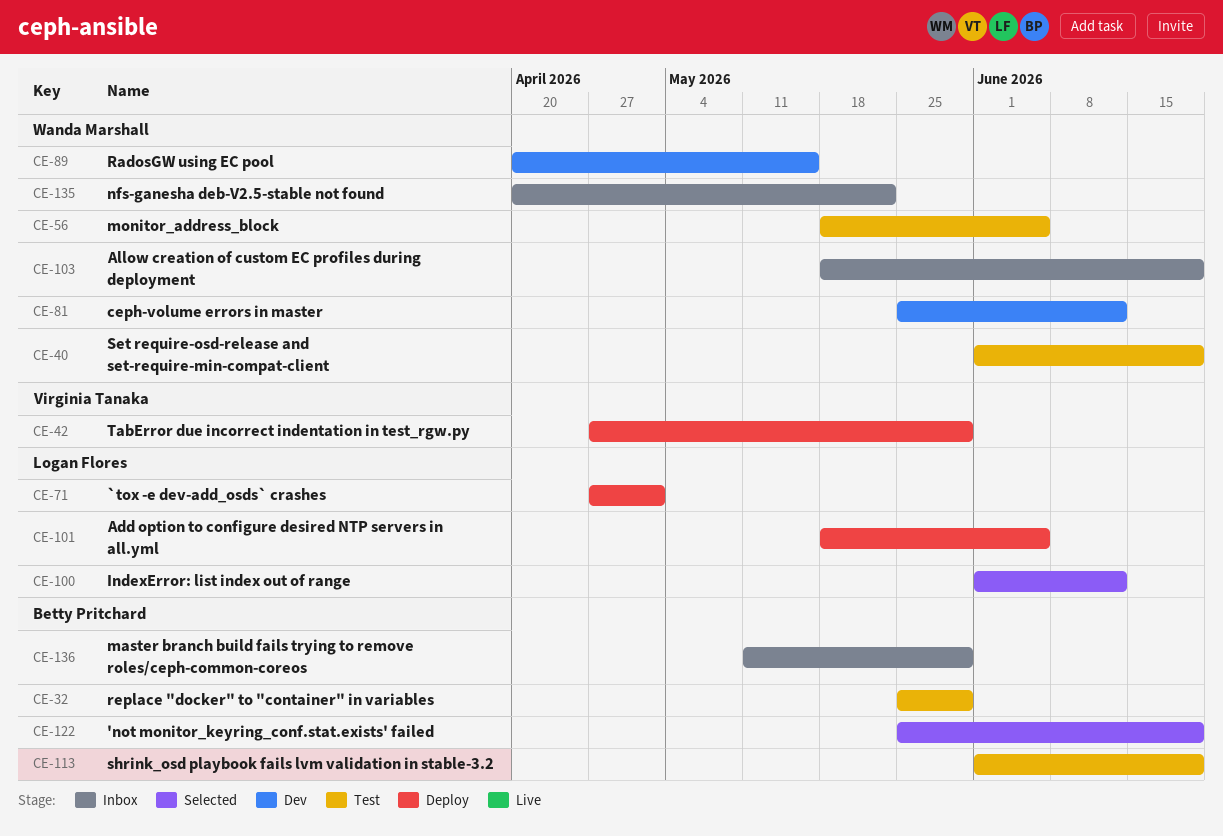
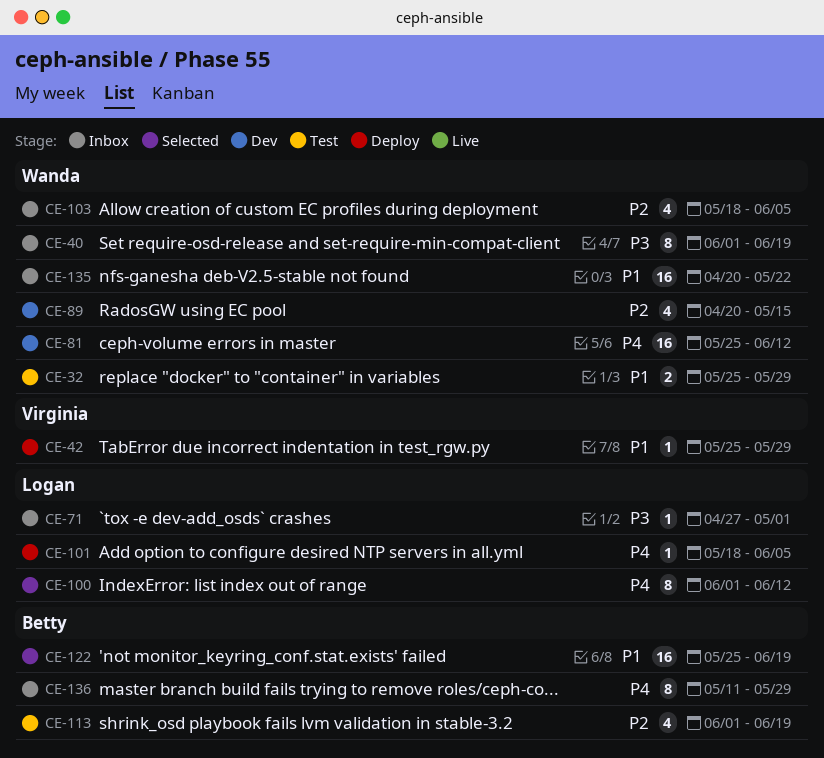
CE-32, owner: Betty Pritchard -> Wanda Marshall
CE-40, status: Test -> Inbox
CE-42, start: Apr 27 -> May 25
CE-56: present -> none
CE-71, status: Deploy -> Inbox
CE-103, due: Jun 19 -> Jun 5

